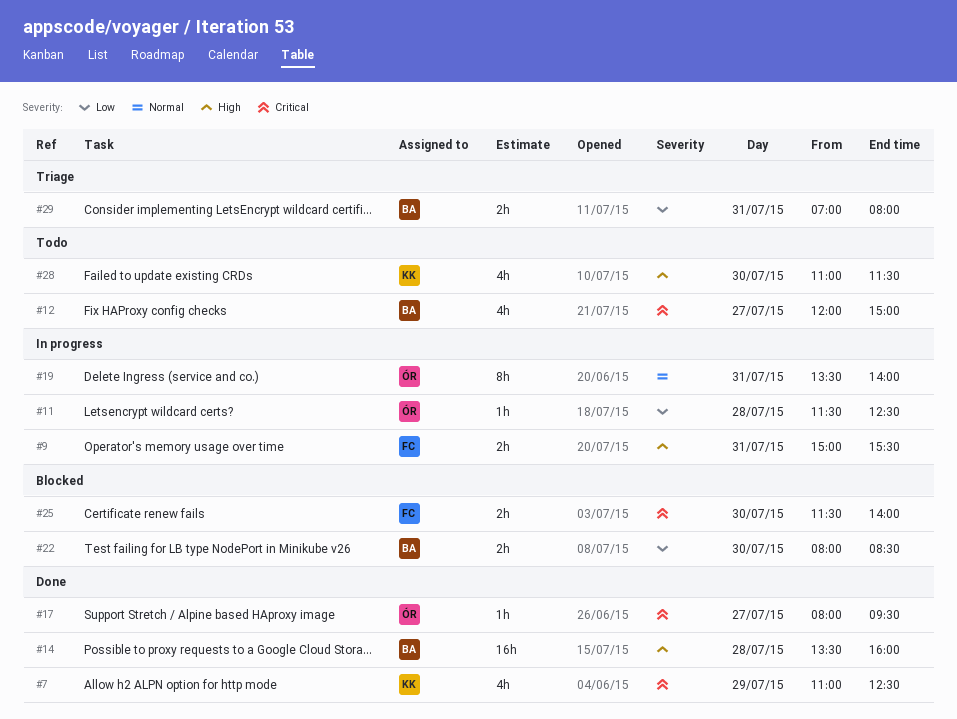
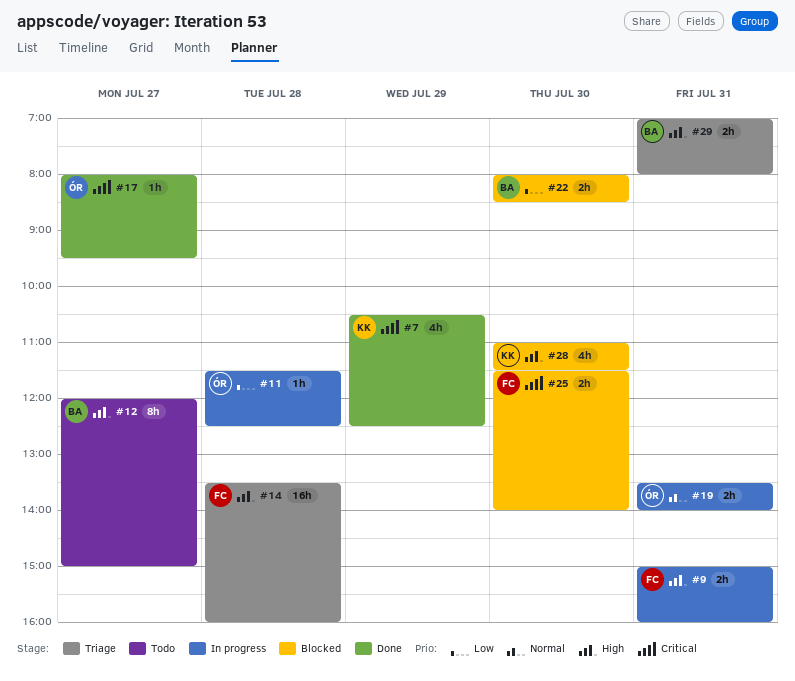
#7, begins: 11:00 -> 10:30
#9, ends: 15:30 -> 16:00
#12, priority: Critical -> High
#12, estimate: 4h -> 8h
#14, status: Done -> Triage
#14, owner: BA -> FC
#19, estimate: 8h -> 2h
#28, status: Todo -> Blocked
#29, priority: Low -> High

